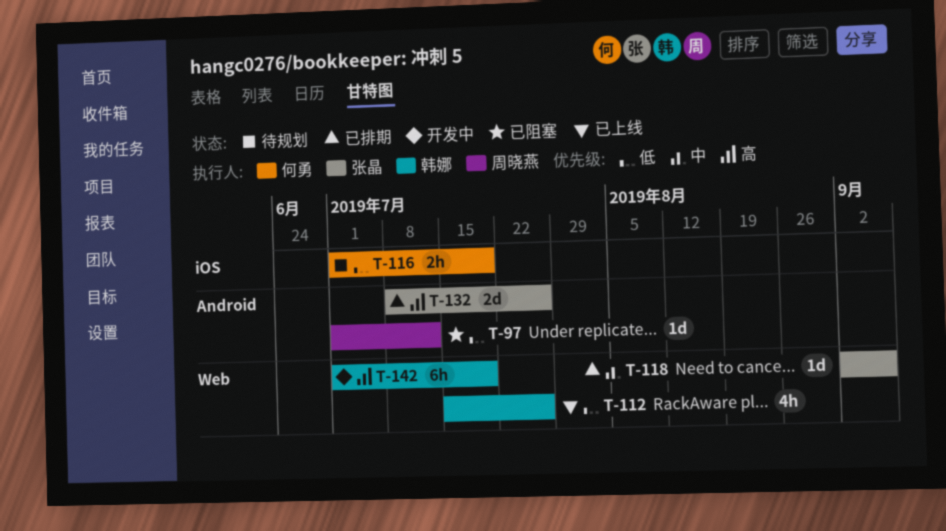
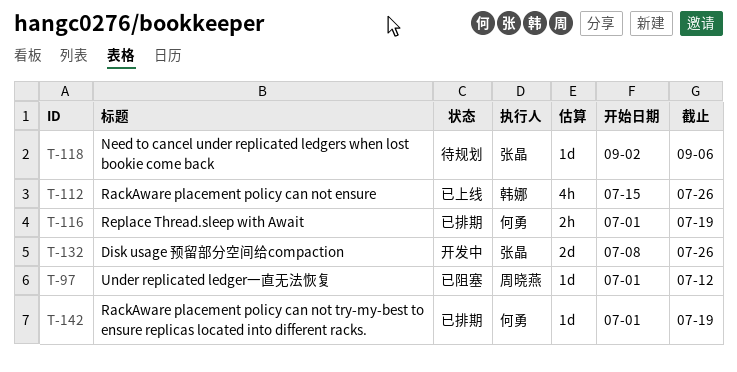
T-116, status: 待规划 -> 已排期
T-118, status: 已排期 -> 待规划
T-132, status: 已排期 -> 开发中
T-142, status: 开发中 -> 已排期
T-142, owner: 韩娜 -> 何勇
T-142, estimate: 6h -> 1d

